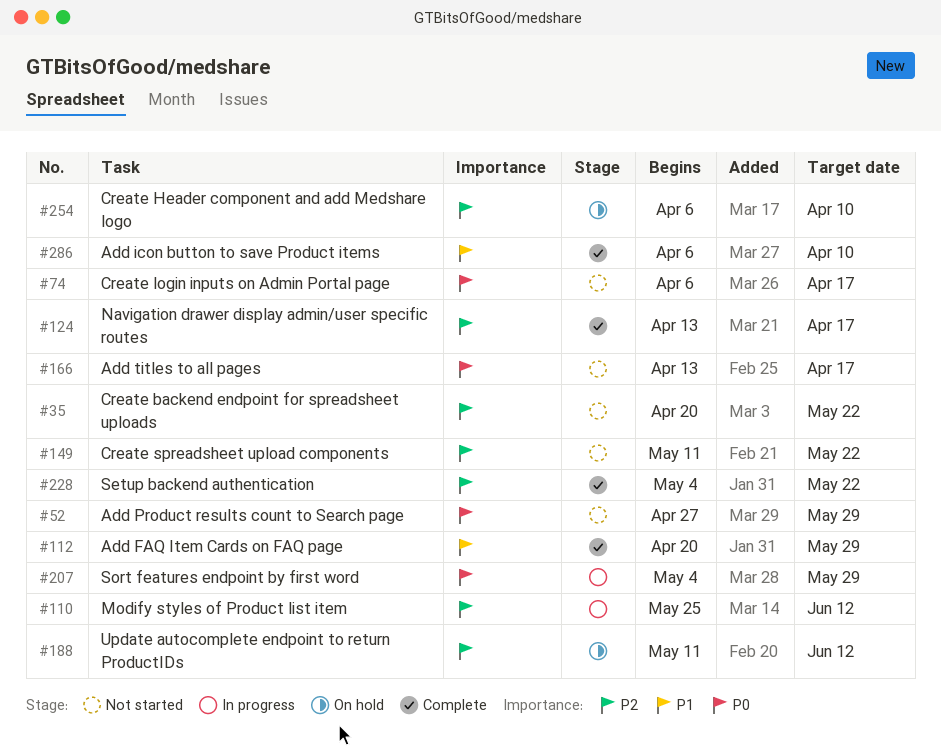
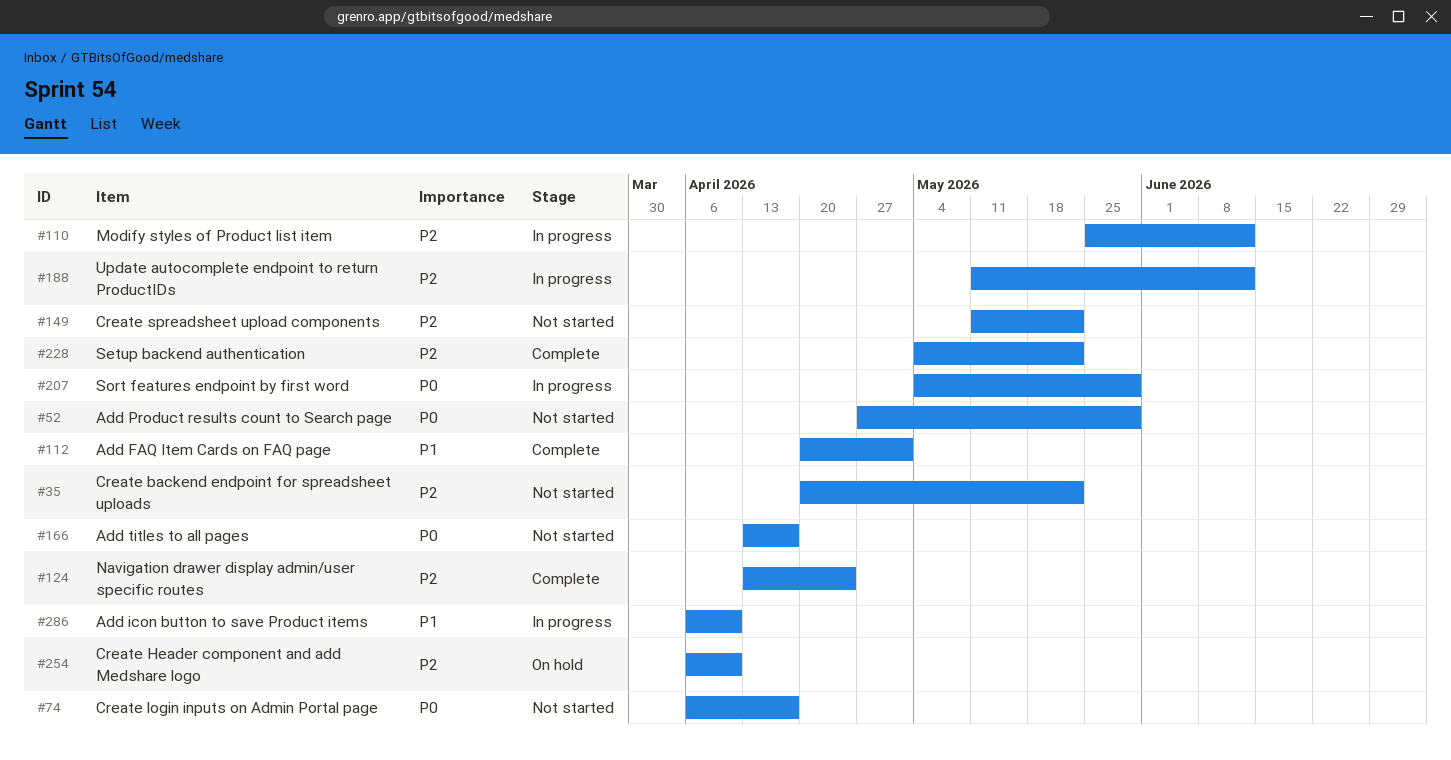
#112, due: May 29 -> May 1
#124, due: Apr 17 -> Apr 24
#188, status: On hold -> In progress
#286, status: Complete -> In progress

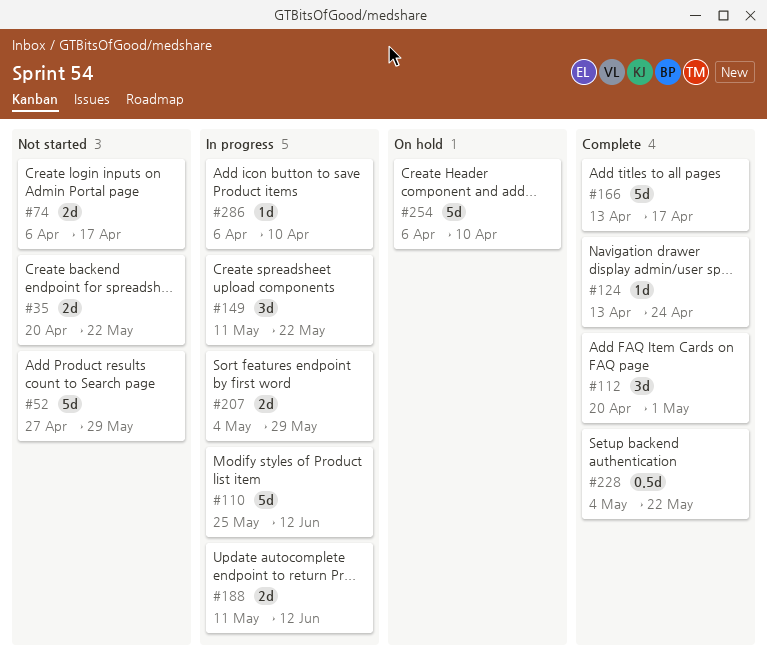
#149, status: Not started -> In progress
#166, status: Not started -> Complete

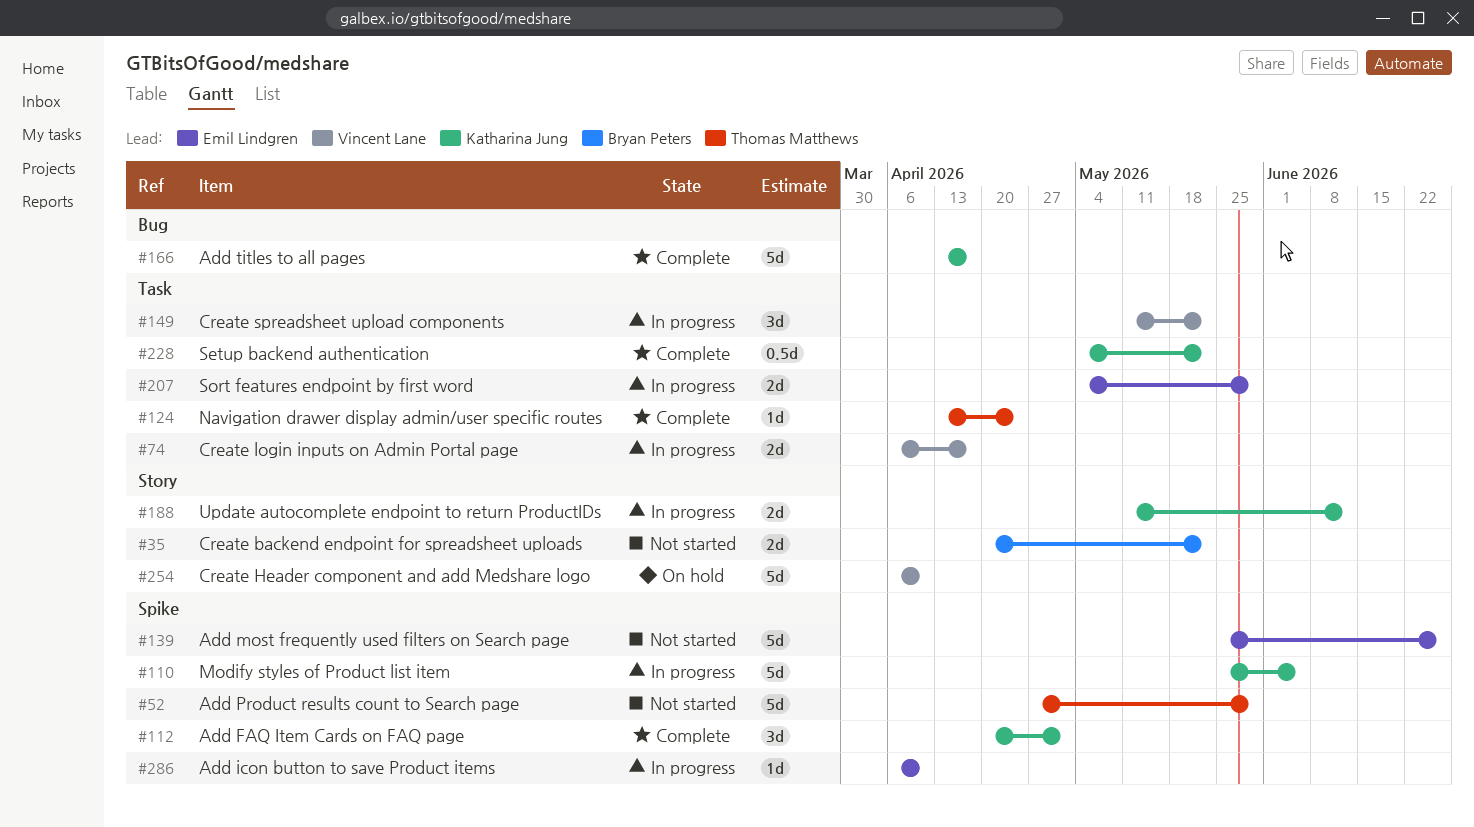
#74, status: Not started -> In progress
#110, due: Jun 12 -> Jun 5
#139: none -> present

